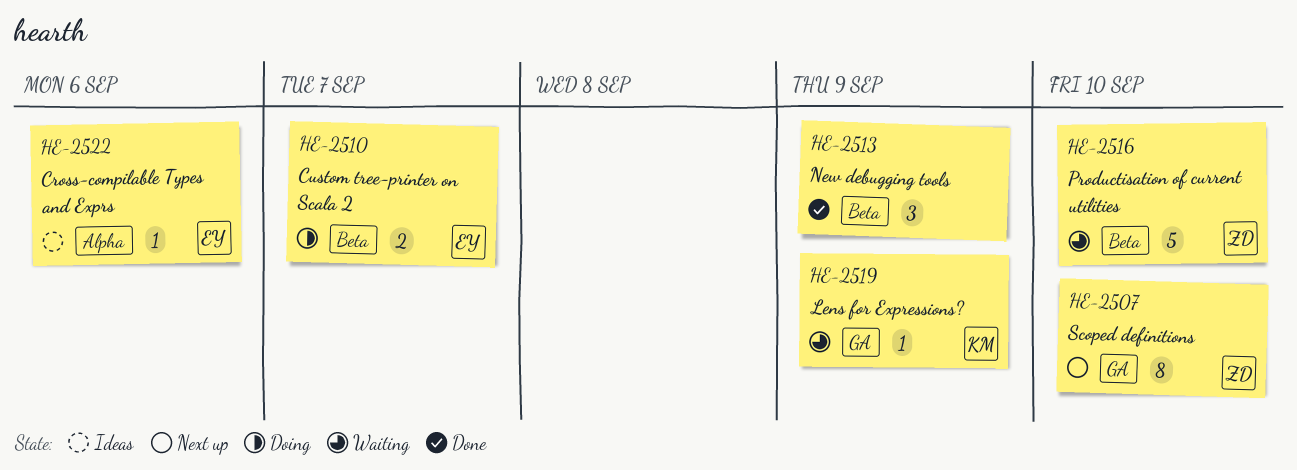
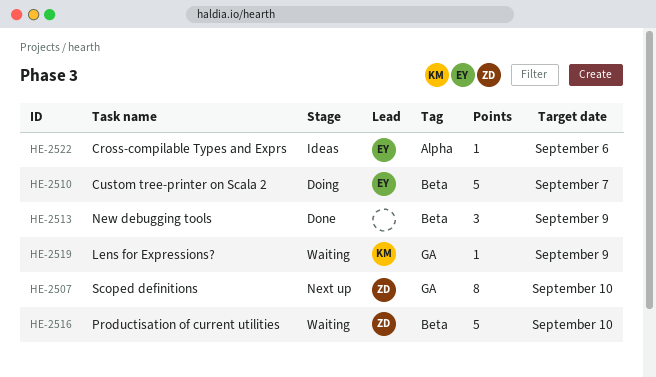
HE-2510, estimate: 2 -> 5

